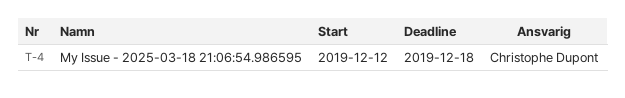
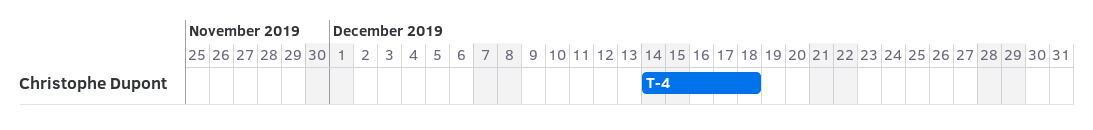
T-4, start: Dec 12 -> Dec 14

